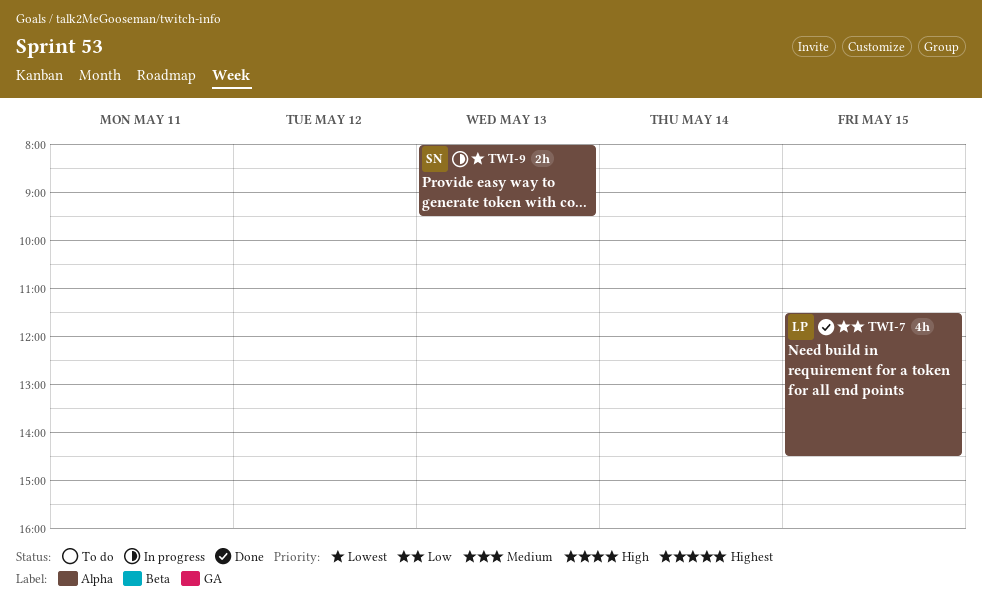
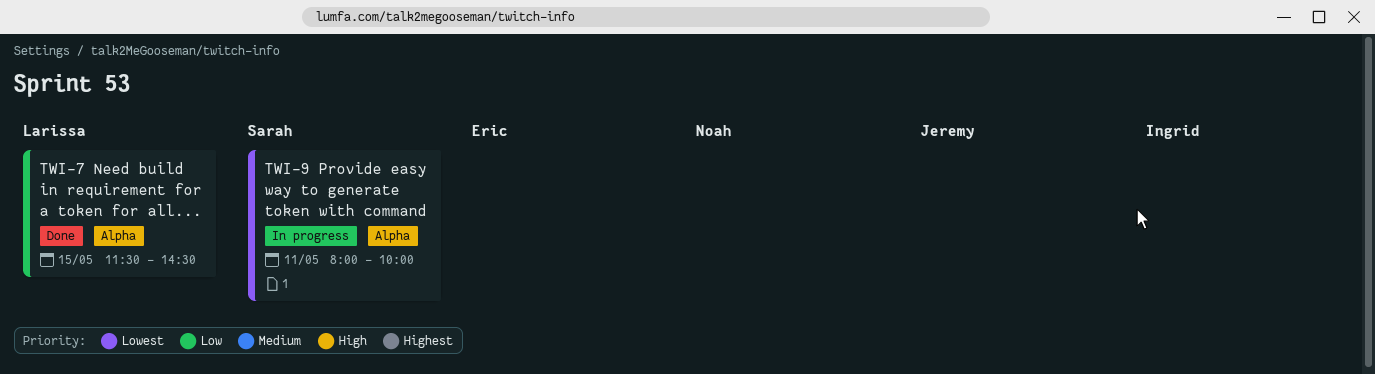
TWI-9, day: May 13 -> May 11
TWI-9, ends: 09:30 -> 10:00

